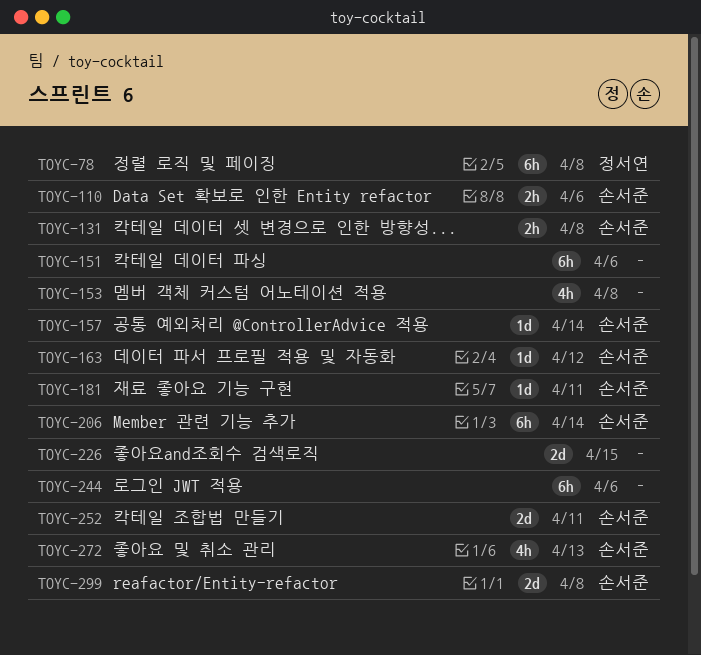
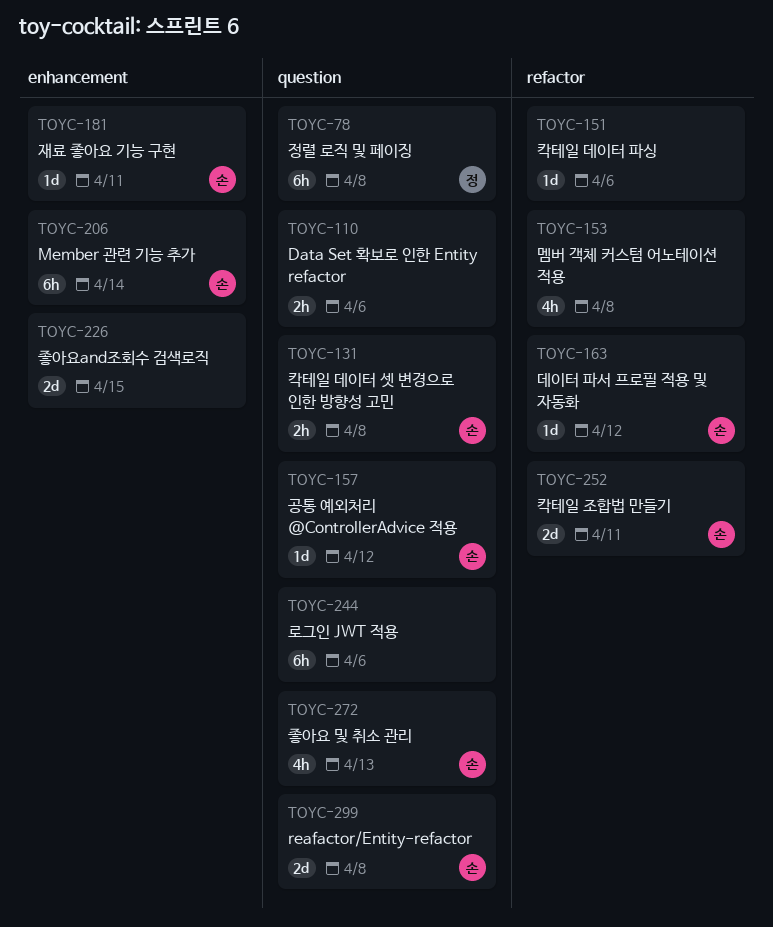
TOYC-110, owner: 손서준 -> none
TOYC-151, estimate: 6h -> 1d
TOYC-157, due: Apr 14 -> Apr 12

